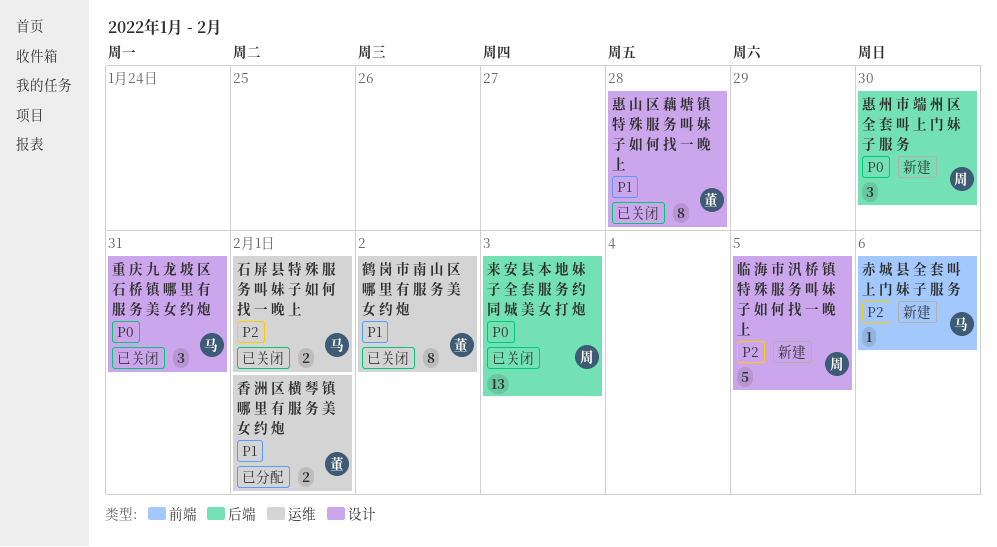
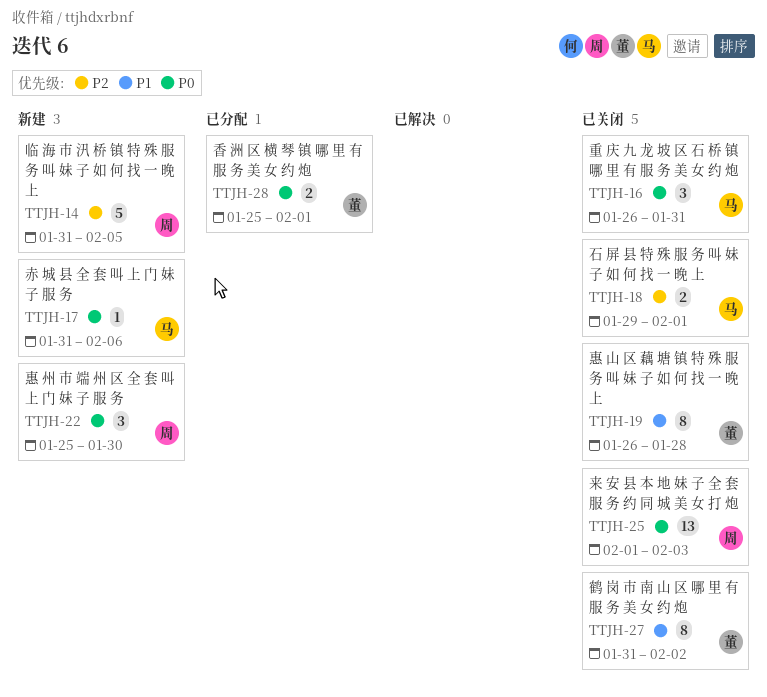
赤 城 县 全 套 叫 上 门 妹 子 服 务, priority: P2 -> P0
香 洲 区 横 琴 镇 哪 里 有 服 务 美 女 约 炮, priority: P1 -> P0

